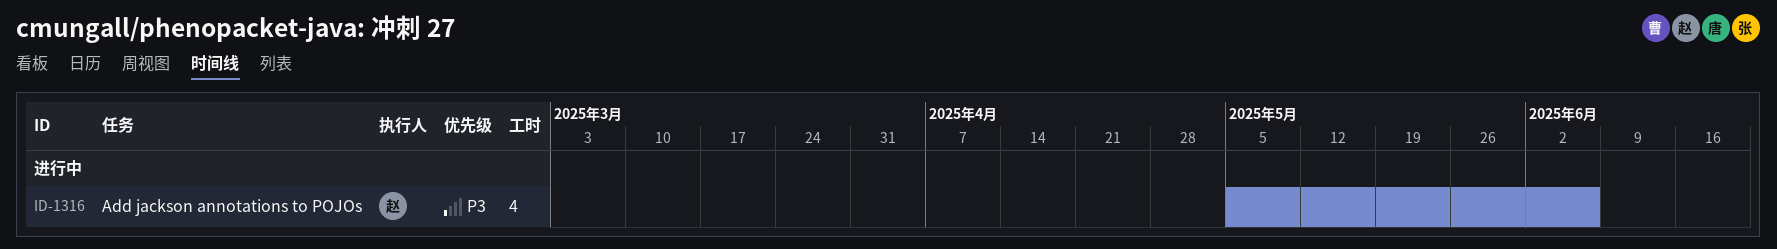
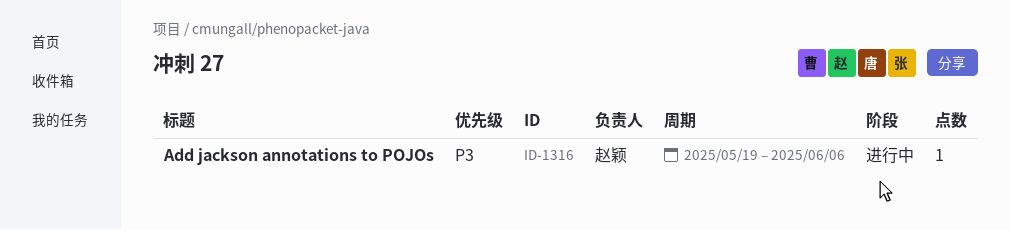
ID-1316, estimate: 4 -> 1
ID-1316, start: May 5 -> May 19

